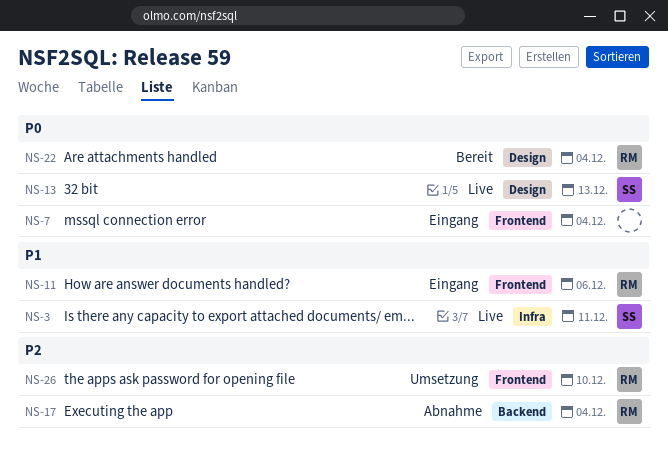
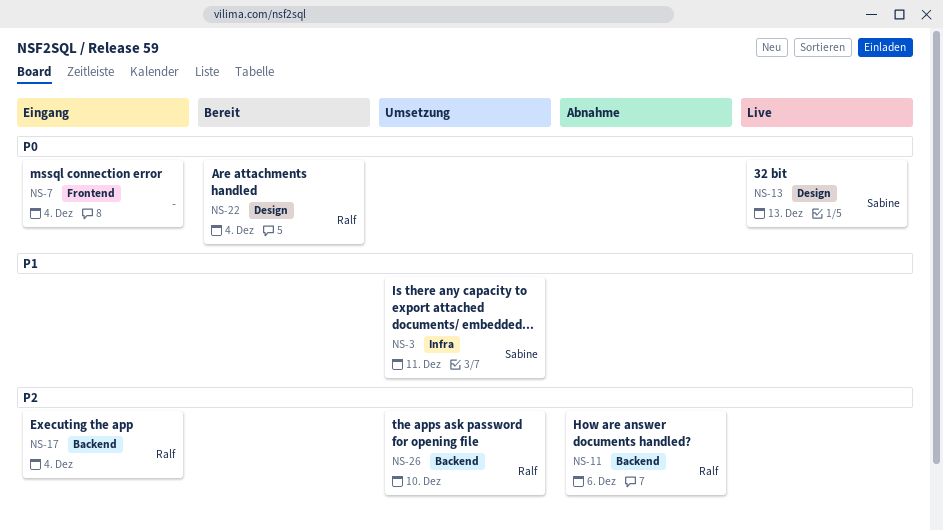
NS-3, status: Live -> Umsetzung
NS-11, status: Eingang -> Abnahme
NS-11, priority: P1 -> P2
NS-11, label: Frontend -> Backend
NS-17, status: Abnahme -> Eingang
NS-26, label: Frontend -> Backend

